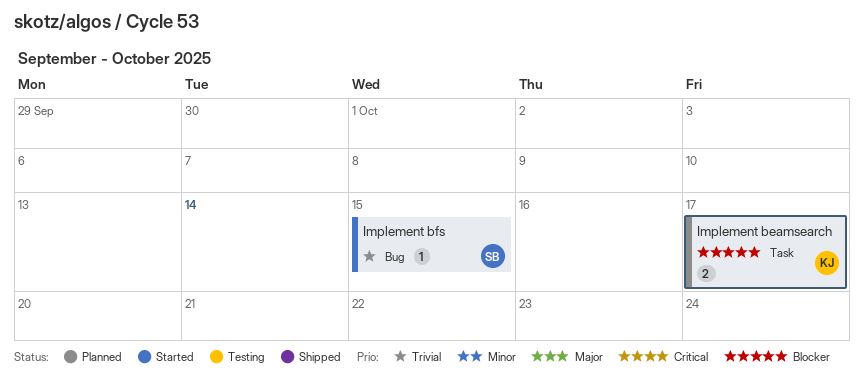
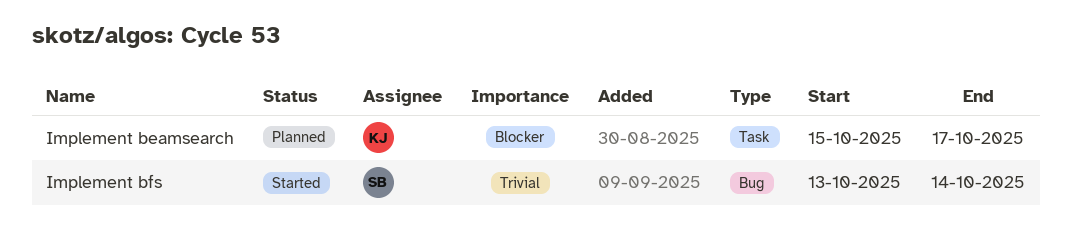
Implement bfs, due: Oct 15 -> Oct 14

